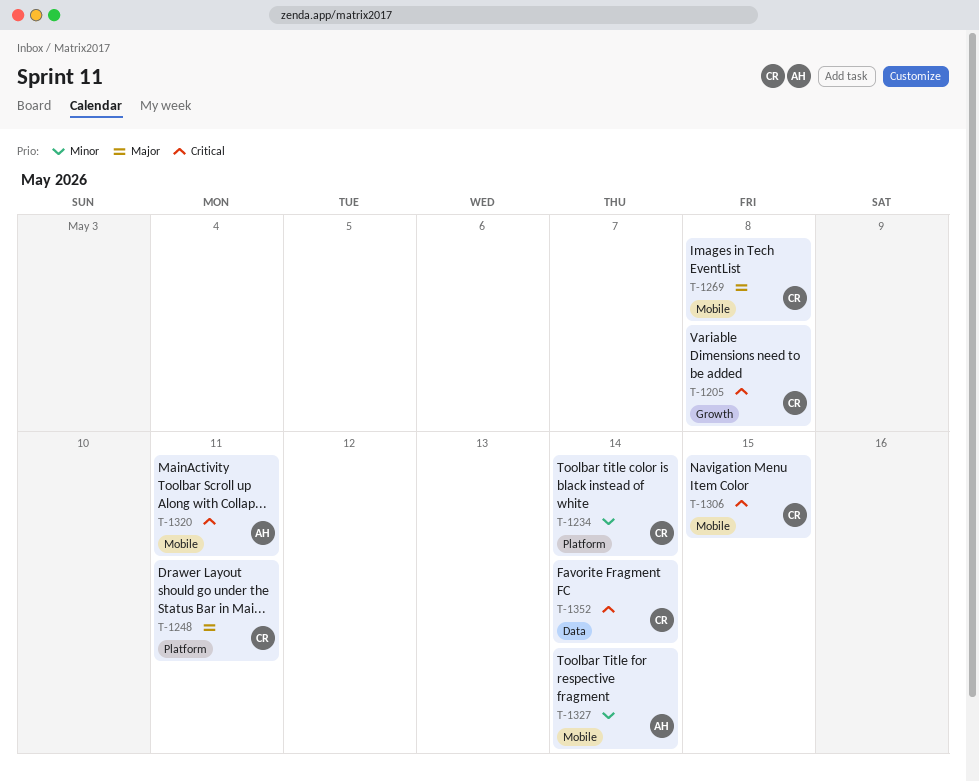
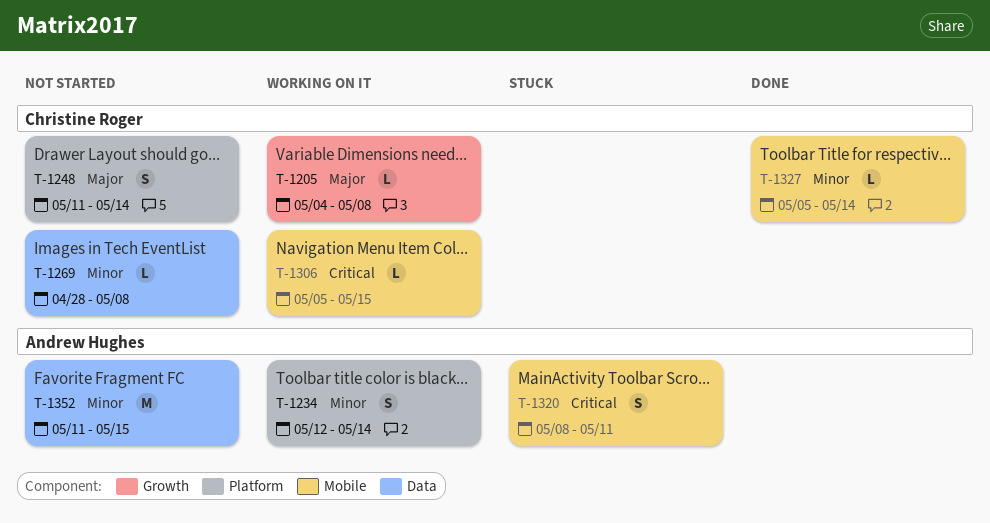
T-1205, priority: Critical -> Major
T-1234, owner: Christine Roger -> Andrew Hughes
T-1248, due: May 11 -> May 14
T-1269, priority: Major -> Minor
T-1269, label: Mobile -> Data
T-1327, owner: Andrew Hughes -> Christine Roger
T-1352, owner: Christine Roger -> Andrew Hughes
T-1352, priority: Critical -> Minor
T-1352, due: May 14 -> May 15

